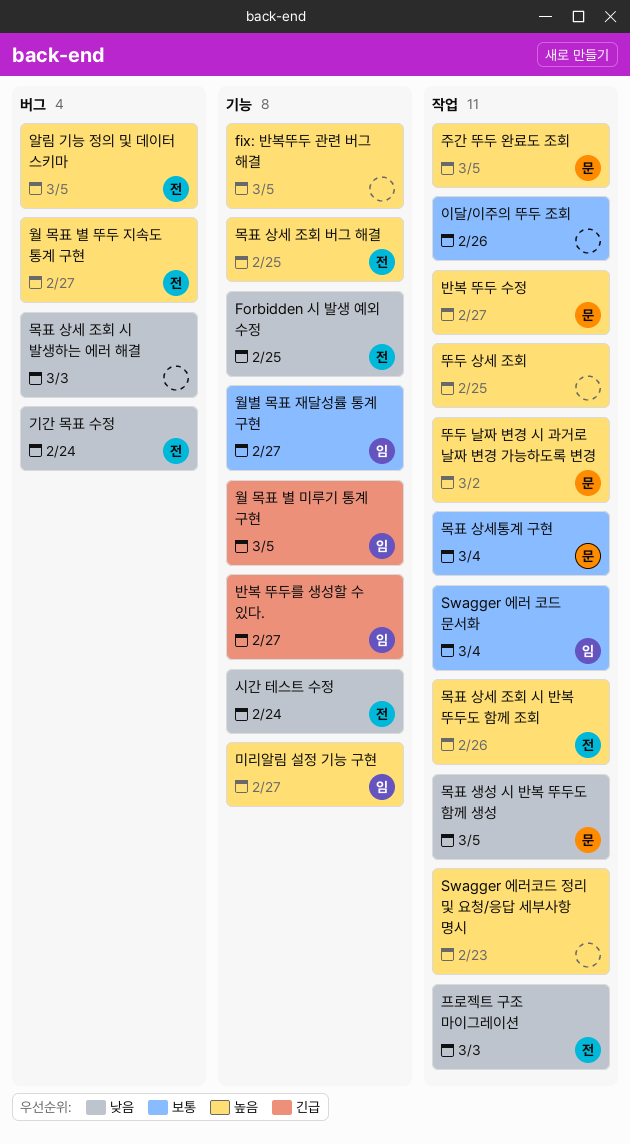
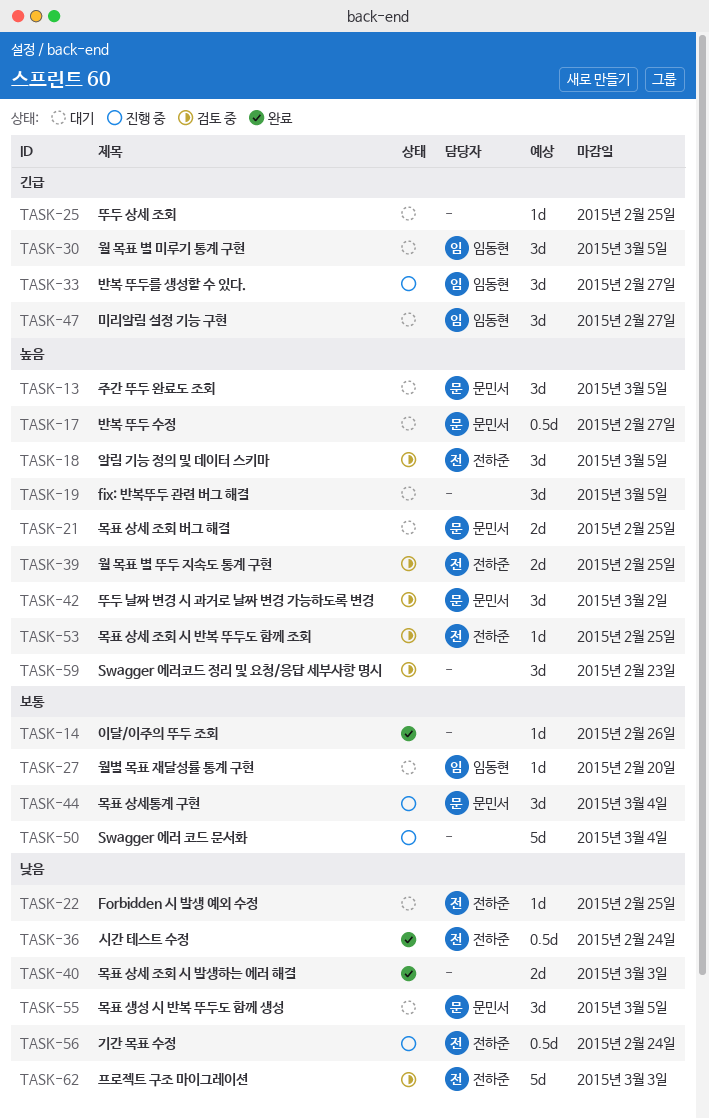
Swagger 에러 코드 문서화, owner: 임동현 -> none
뚜두 상세 조회, priority: 높음 -> 긴급
목표 상세 조회 버그 해결, owner: 전하준 -> 문민서
목표 상세 조회 시 반복 뚜두도 함께 조회, due: Feb 26 -> Feb 25
미리알림 설정 기능 구현, priority: 높음 -> 긴급
월 목표 별 뚜두 지속도 통계 구현, due: Feb 27 -> Feb 25
월별 목표 재달성률 통계 구현, due: Feb 27 -> Feb 20

